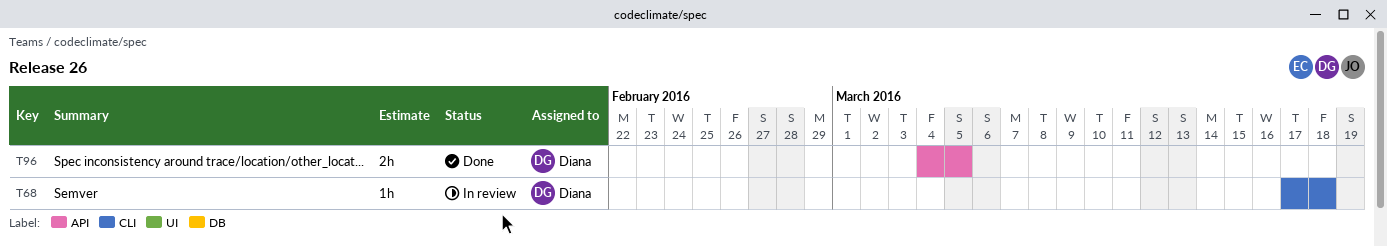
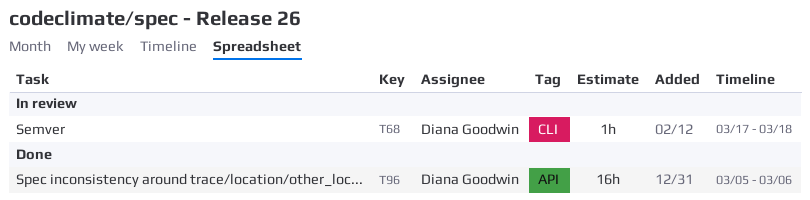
T96, estimate: 2h -> 16h
T96, start: Mar 4 -> Mar 5
T96, due: Mar 5 -> Mar 6

